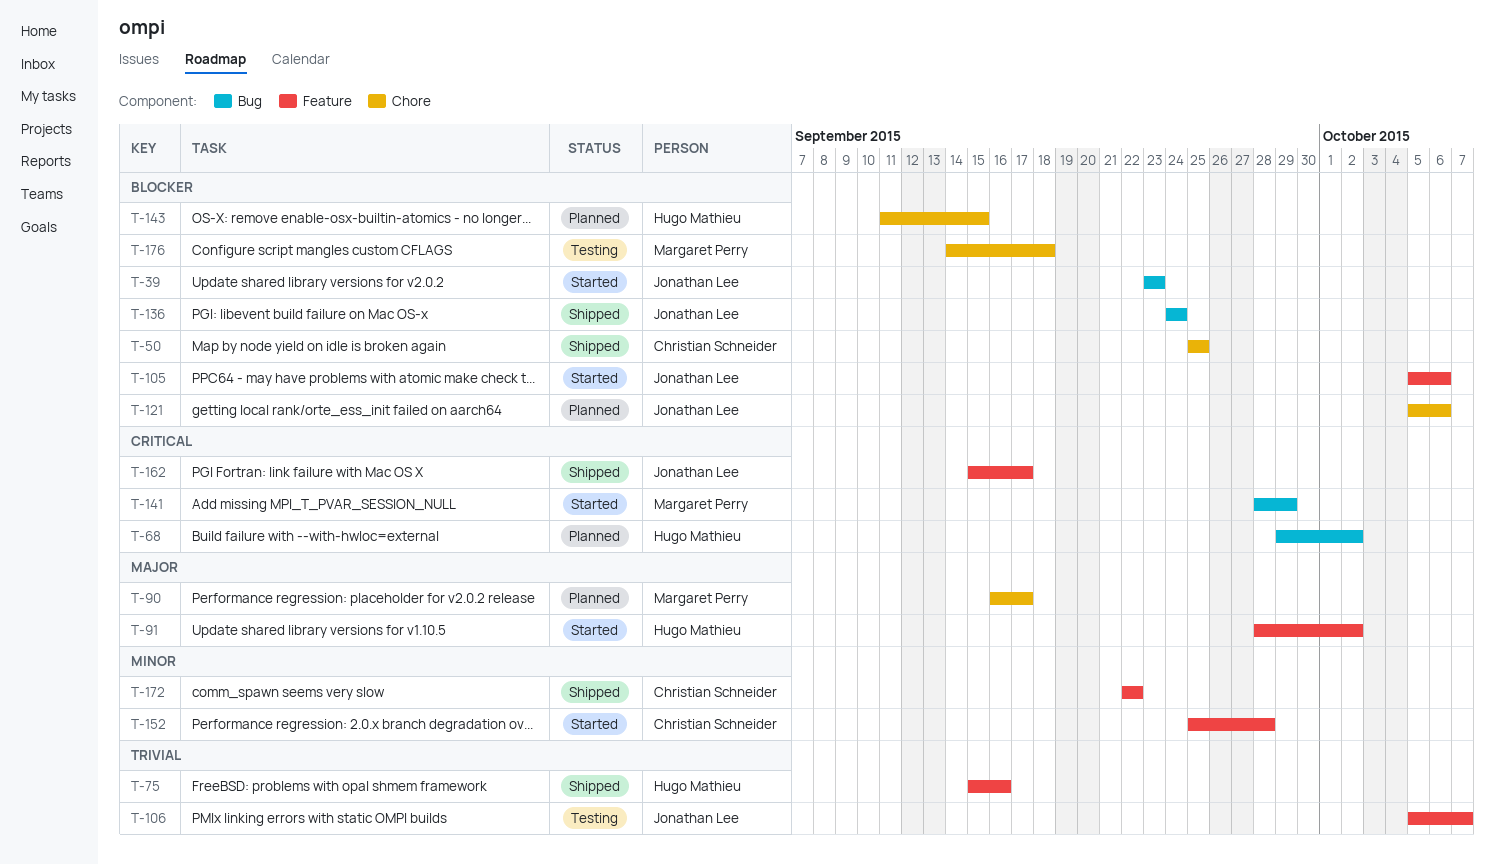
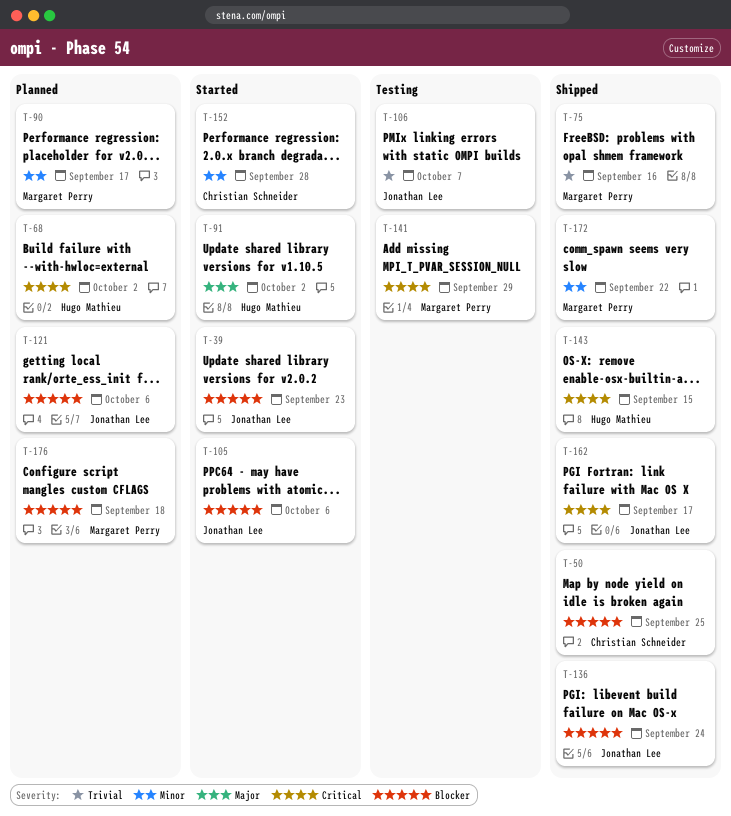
T-75, owner: Hugo Mathieu -> Margaret Perry
T-90, priority: Major -> Minor
T-141, status: Started -> Testing
T-143, status: Planned -> Shipped
T-143, priority: Blocker -> Critical
T-172, owner: Christian Schneider -> Margaret Perry
T-176, status: Testing -> Planned

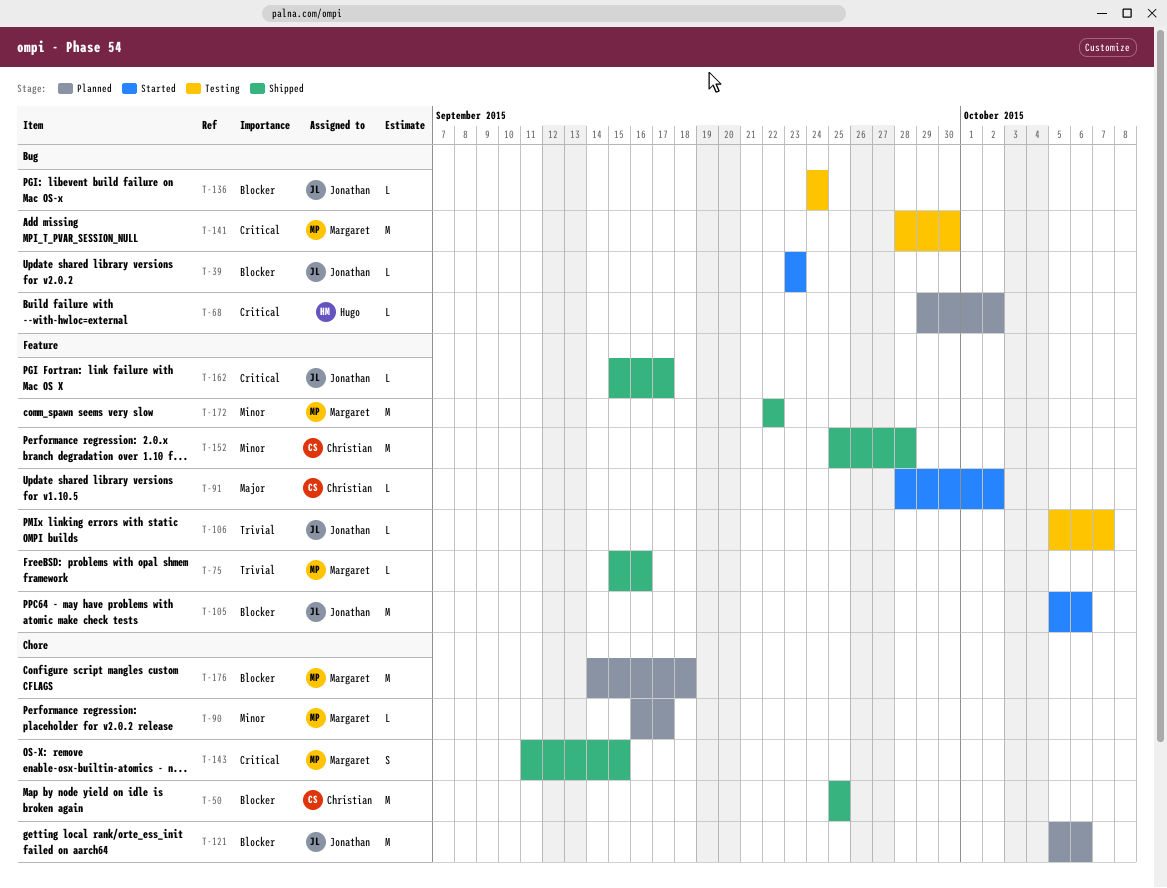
T-91, owner: Hugo Mathieu -> Christian Schneider
T-136, status: Shipped -> Testing
T-141, due: Sep 29 -> Sep 30
T-143, owner: Hugo Mathieu -> Margaret Perry
T-152, status: Started -> Shipped

